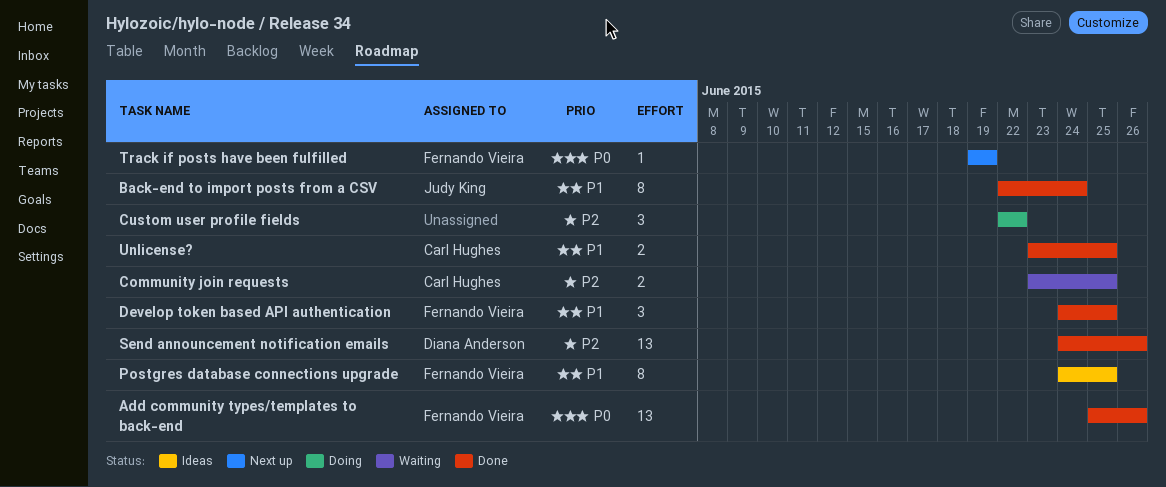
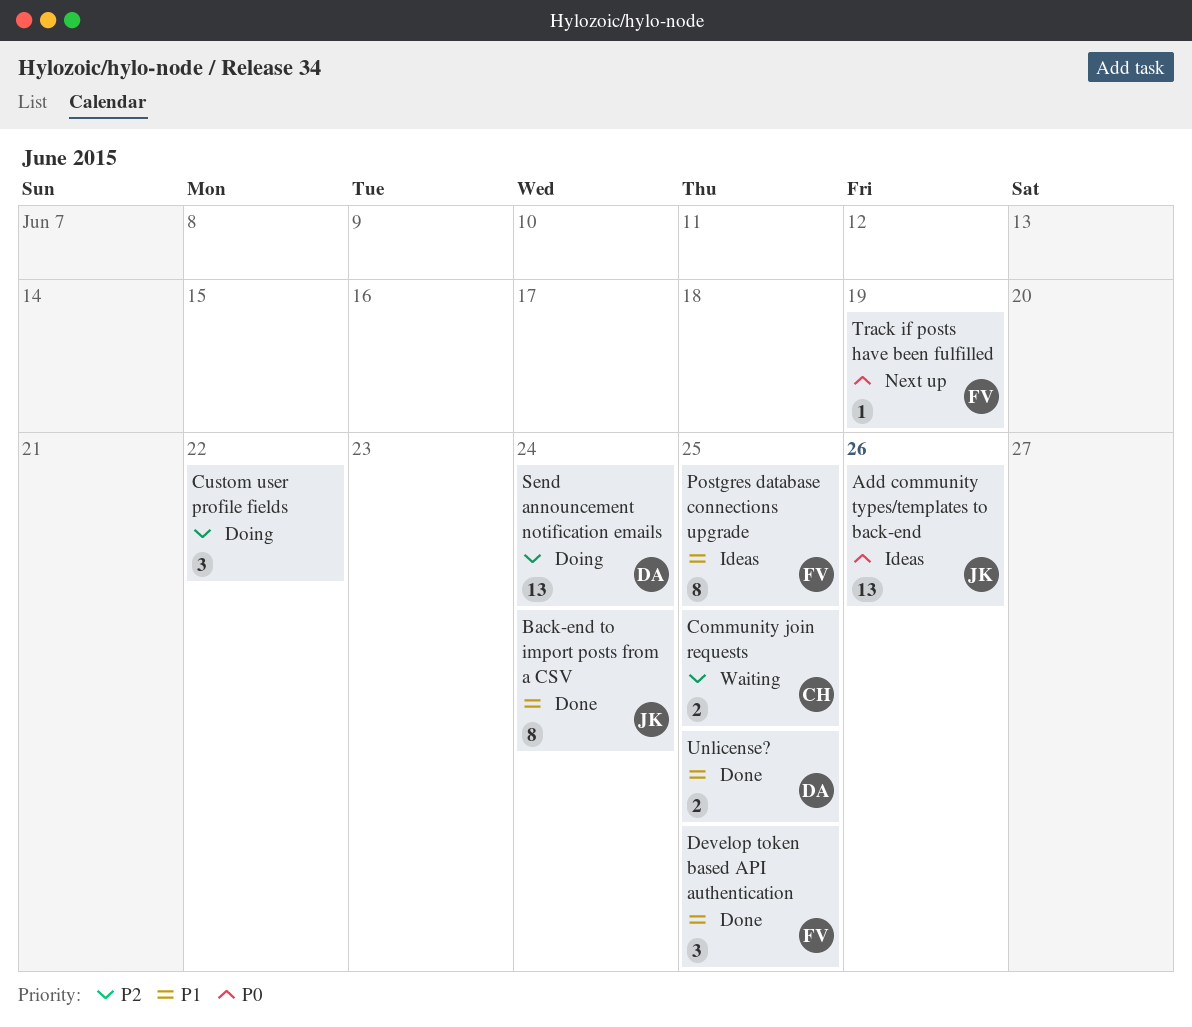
Add community types/templates to back-end, status: Done -> Ideas
Add community types/templates to back-end, owner: Fernando Vieira -> Judy King
Send announcement notification emails, status: Done -> Doing
Send announcement notification emails, due: Jun 26 -> Jun 24
Unlicense?, owner: Carl Hughes -> Diana Anderson

